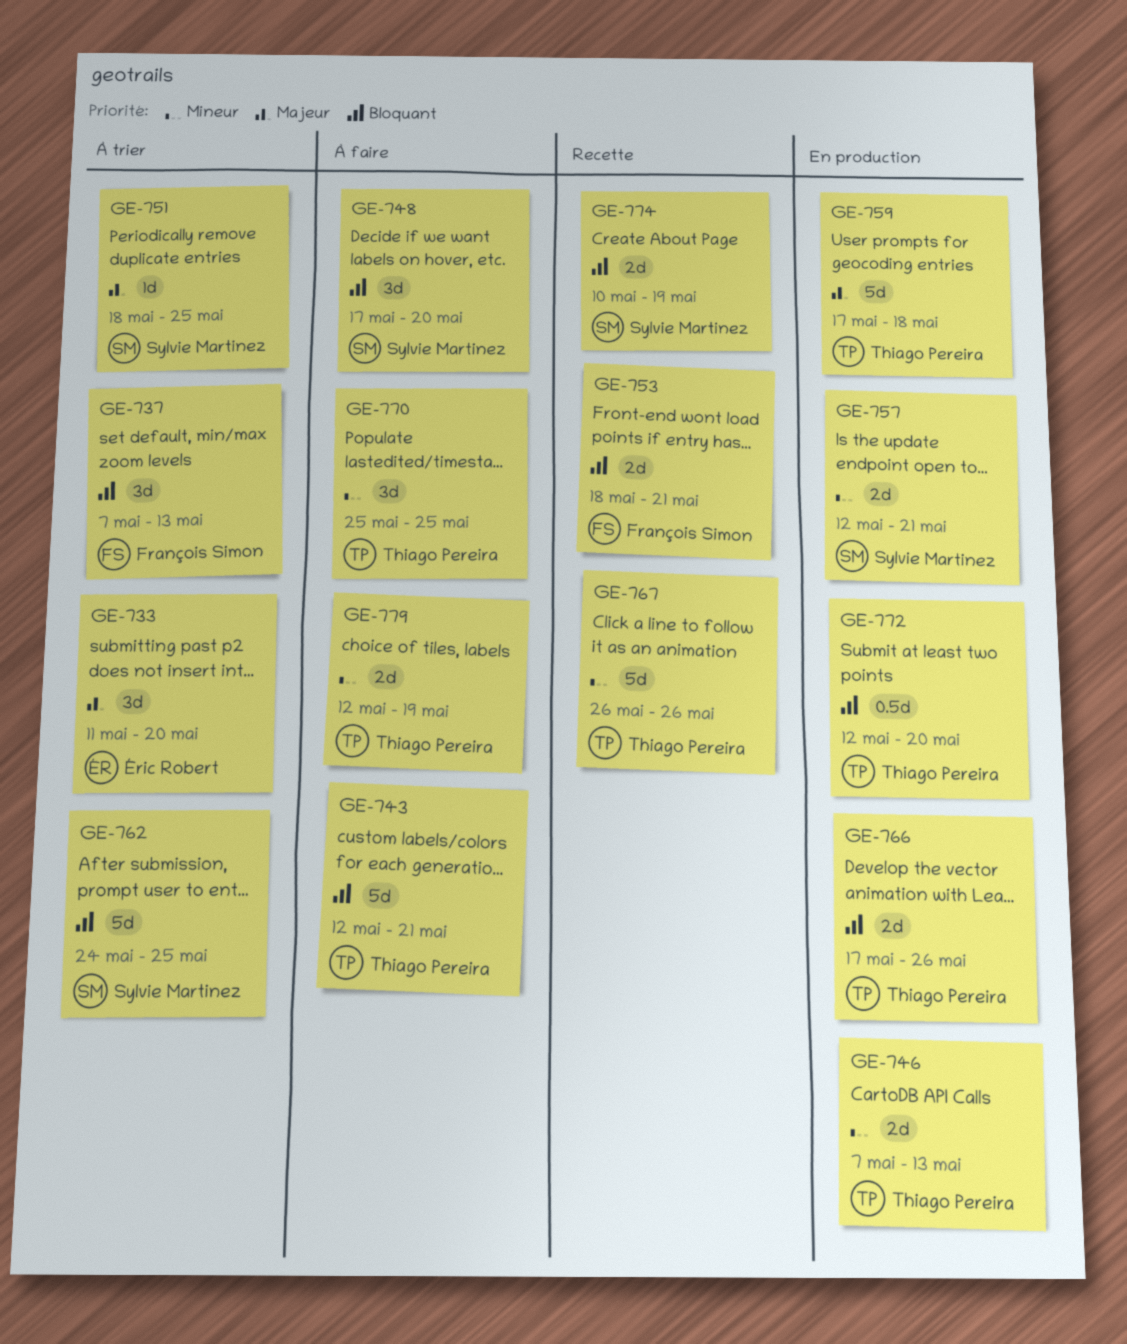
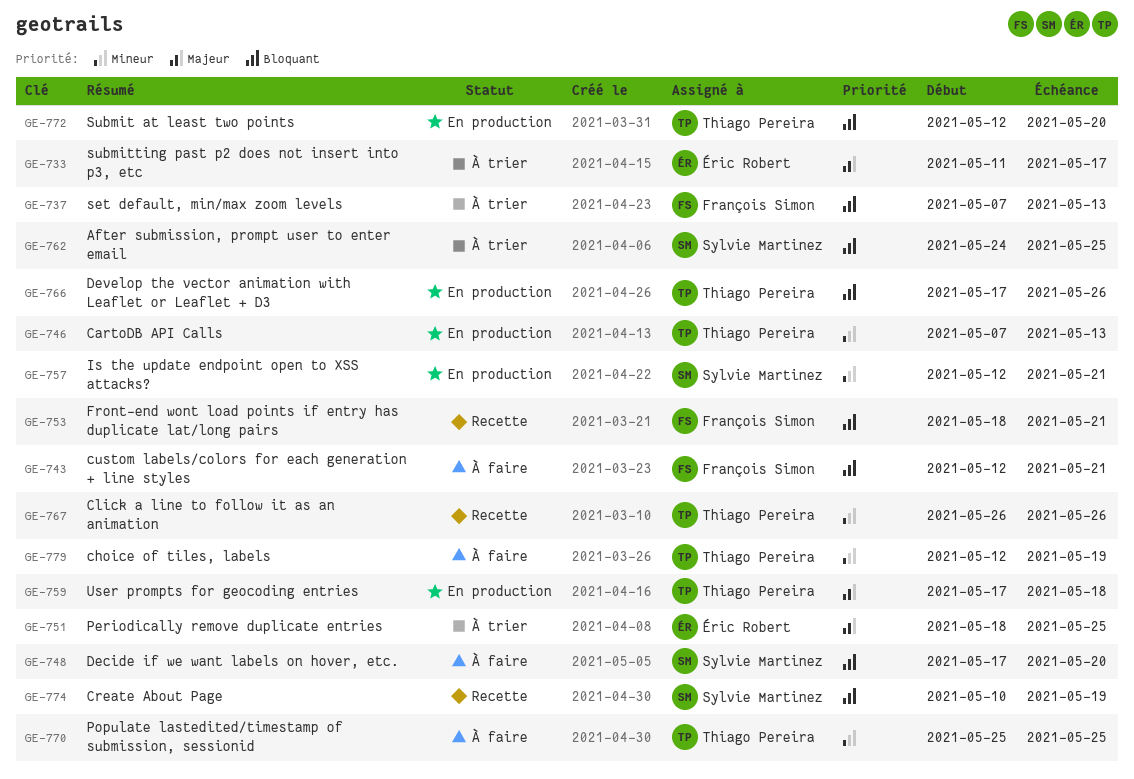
GE-733, due: May 20 -> May 17
GE-743, owner: Thiago Pereira -> François Simon
GE-751, owner: Sylvie Martinez -> Éric Robert

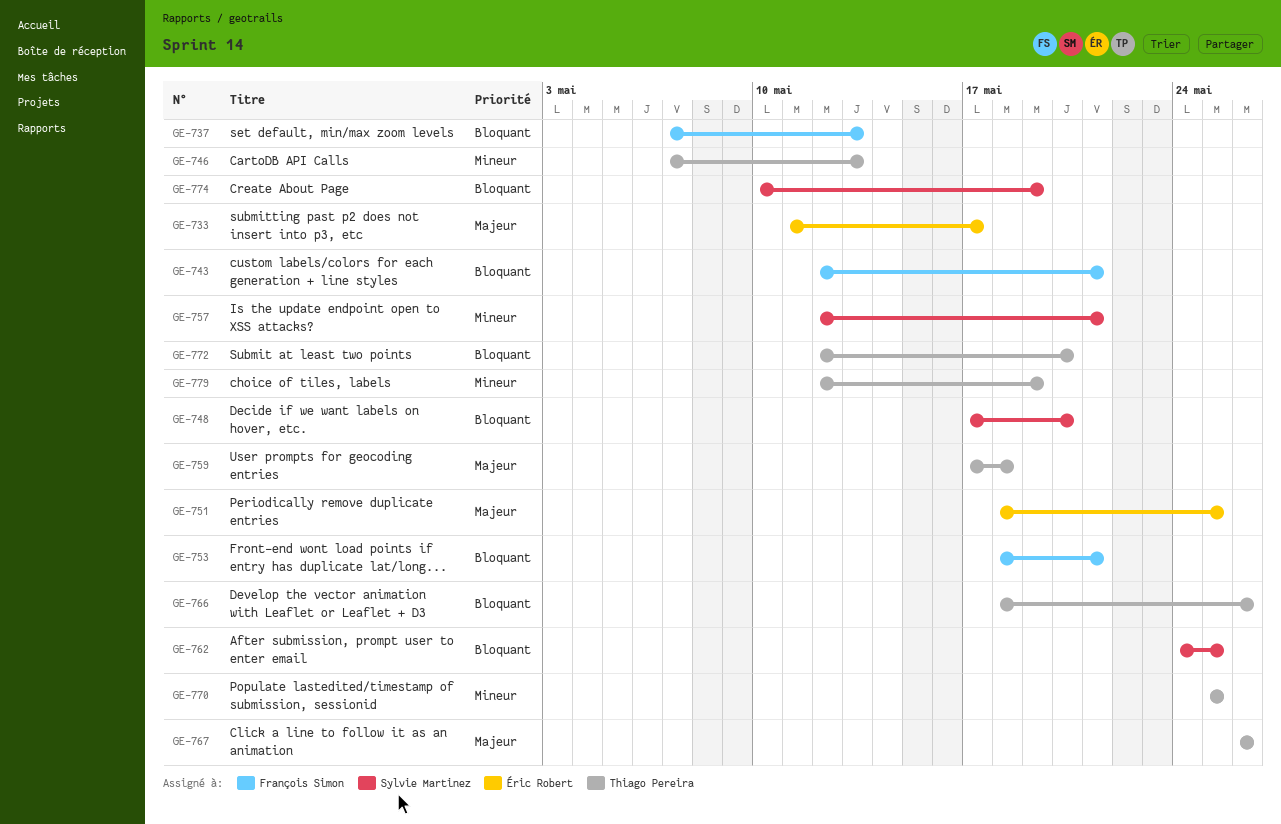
GE-766, start: May 17 -> May 18
GE-767, priority: Mineur -> Majeur

